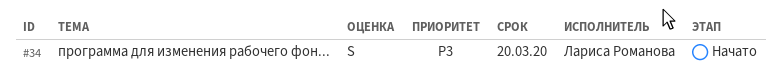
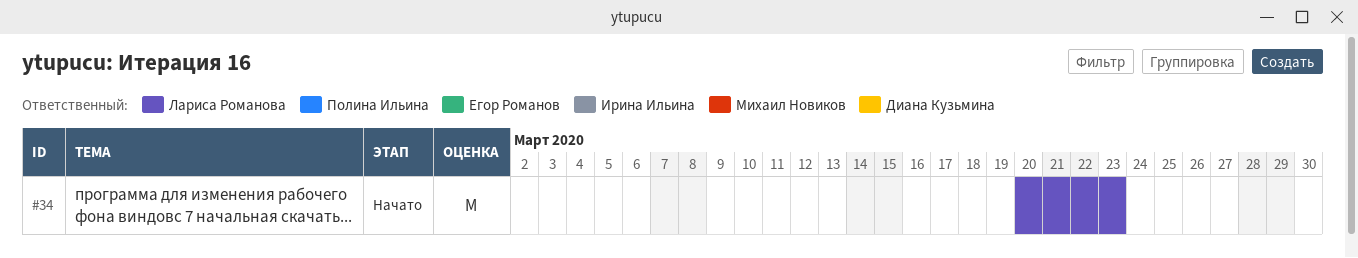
#34, estimate: S -> M
#34, due: Mar 20 -> Mar 23

